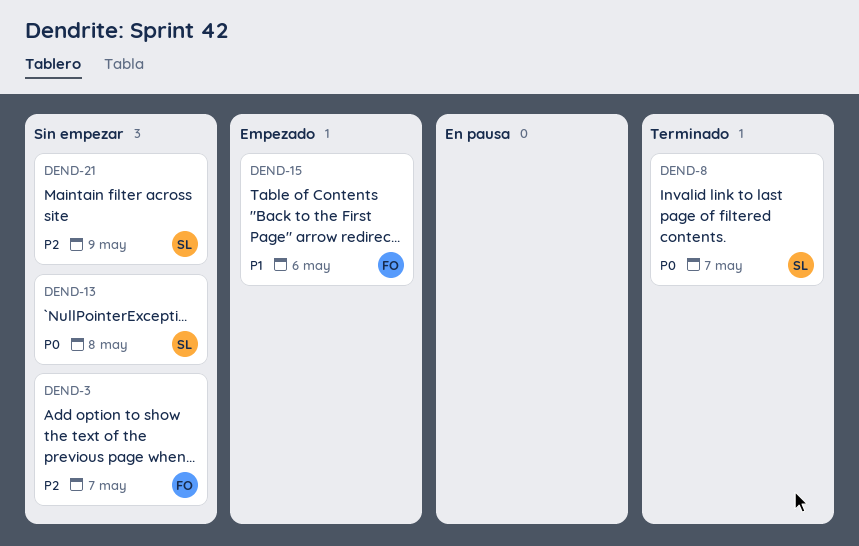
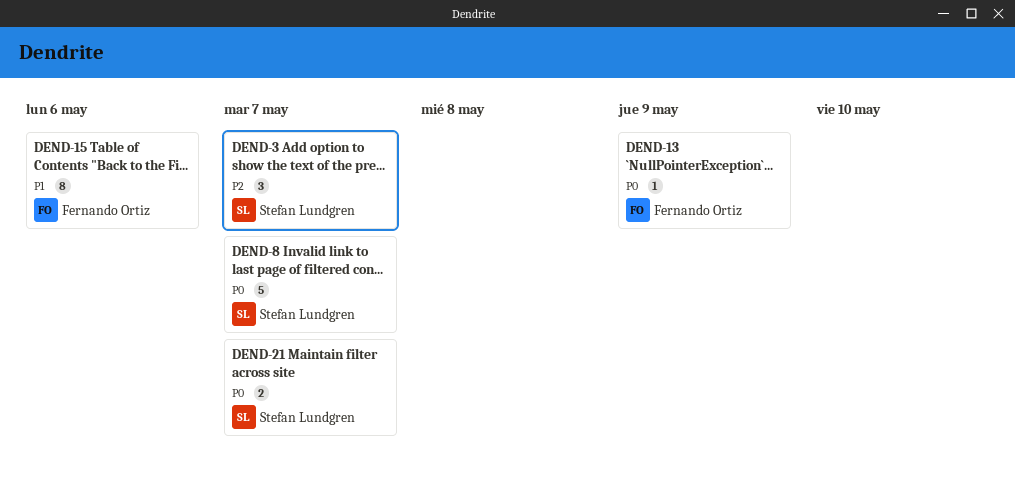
DEND-3, owner: Fernando Ortiz -> Stefan Lundgren
DEND-13, owner: Stefan Lundgren -> Fernando Ortiz
DEND-13, due: May 8 -> May 9
DEND-21, priority: P2 -> P0
DEND-21, due: May 9 -> May 7

